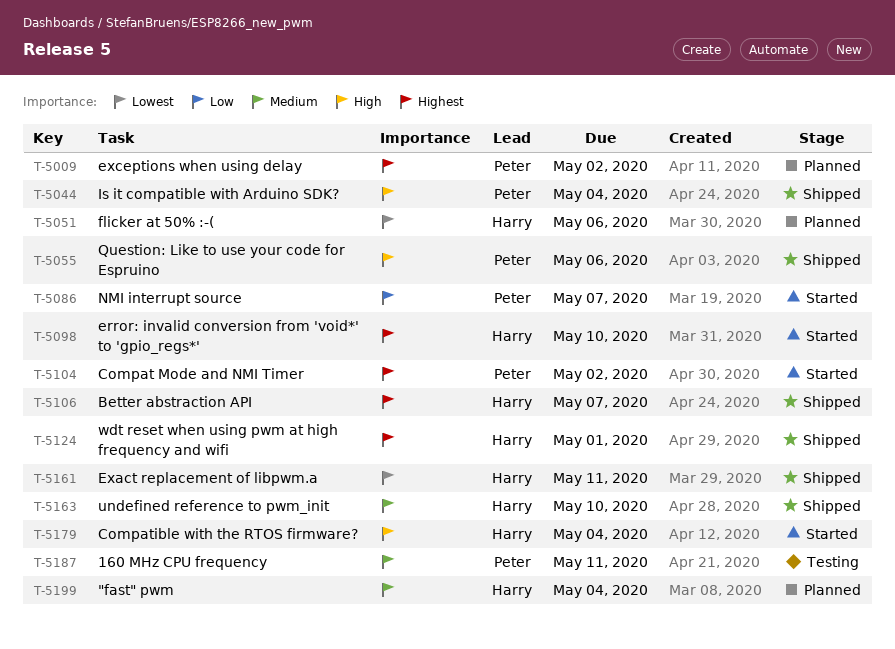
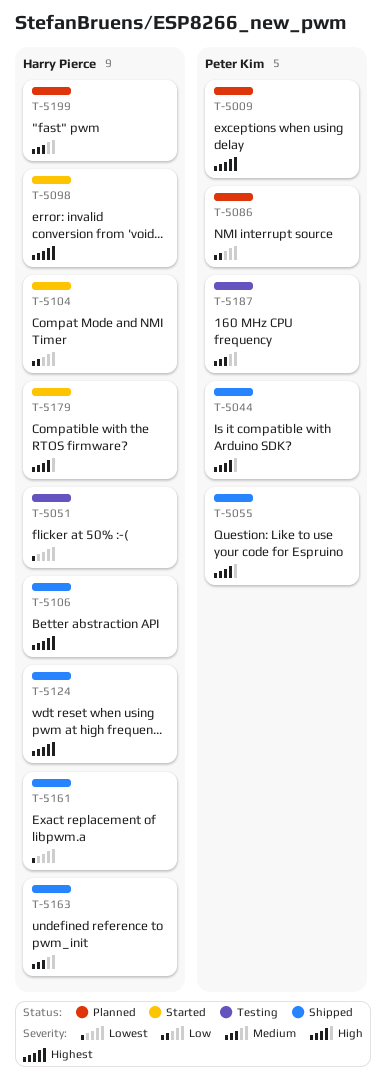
T-5051, status: Planned -> Testing
T-5086, status: Started -> Planned
T-5104, owner: Peter Kim -> Harry Pierce
T-5104, priority: Highest -> Low

